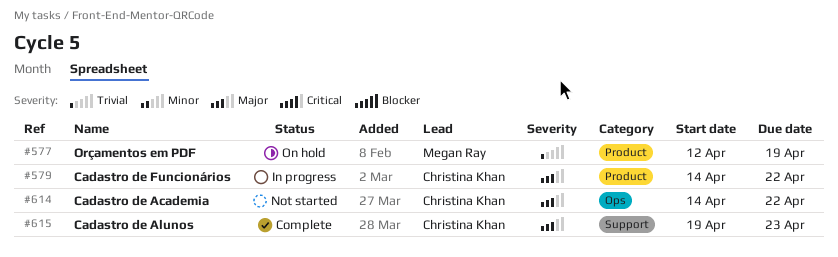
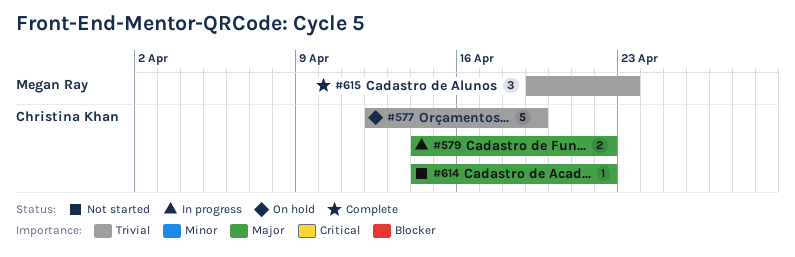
#577, owner: Megan Ray -> Christina Khan
#615, owner: Christina Khan -> Megan Ray
#615, priority: Major -> Trivial

